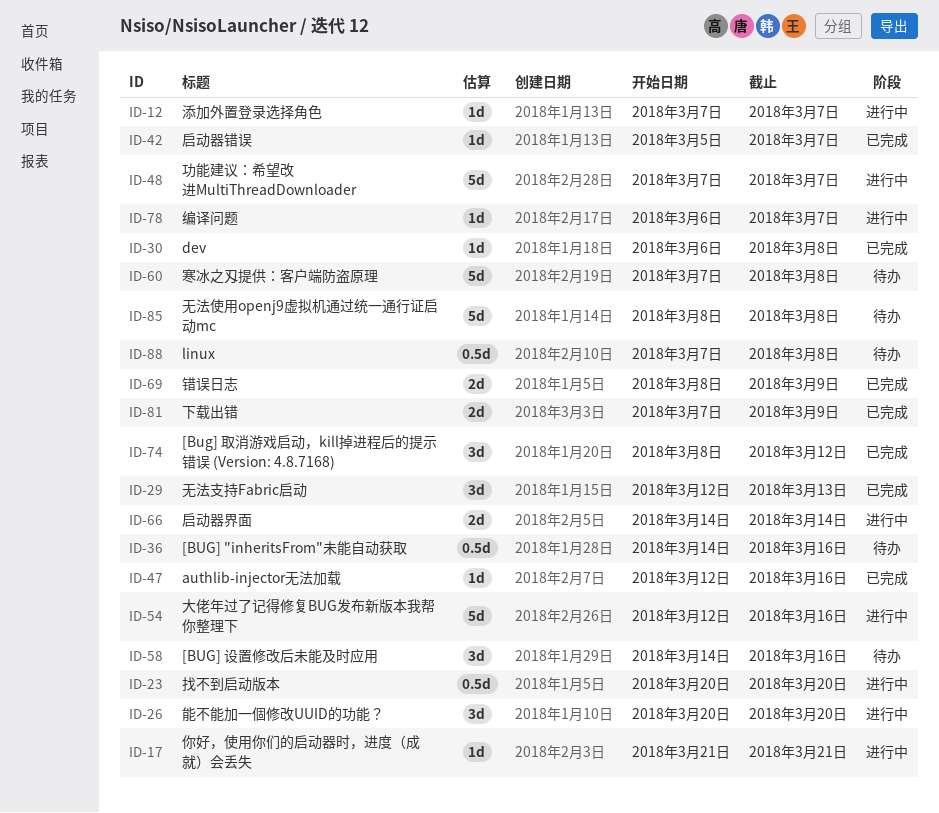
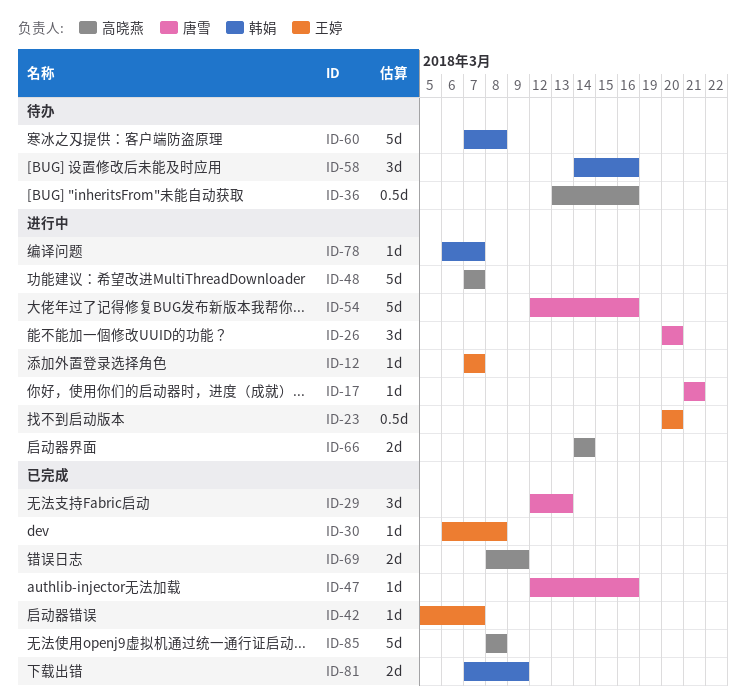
ID-36, start: Mar 14 -> Mar 13
ID-74: present -> none
ID-85, status: 待办 -> 已完成
ID-88: present -> none

